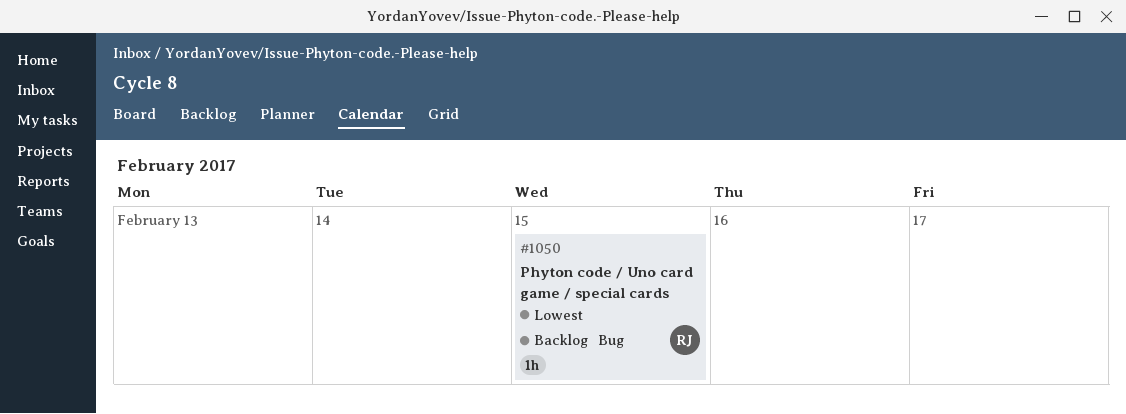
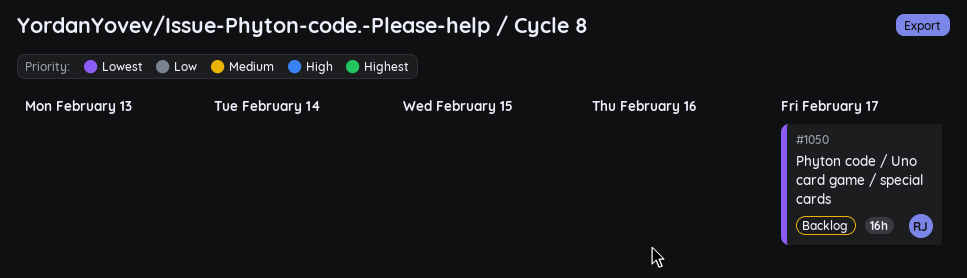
#1050, estimate: 1h -> 16h
#1050, due: Feb 15 -> Feb 17

